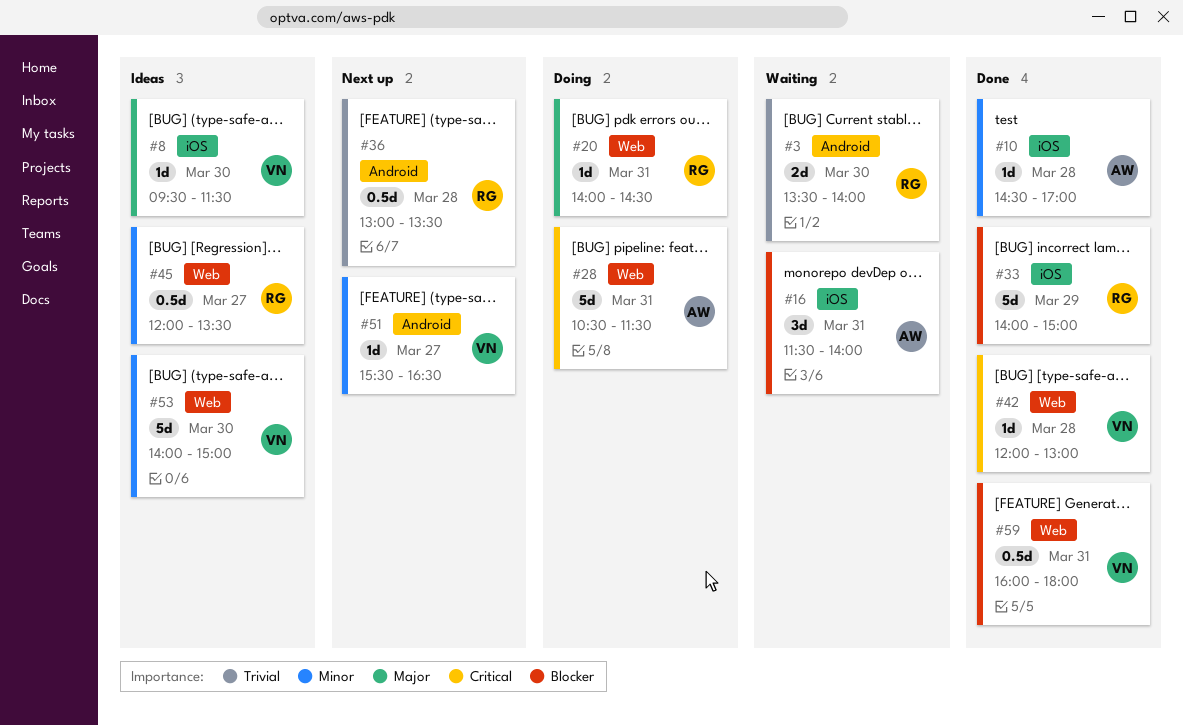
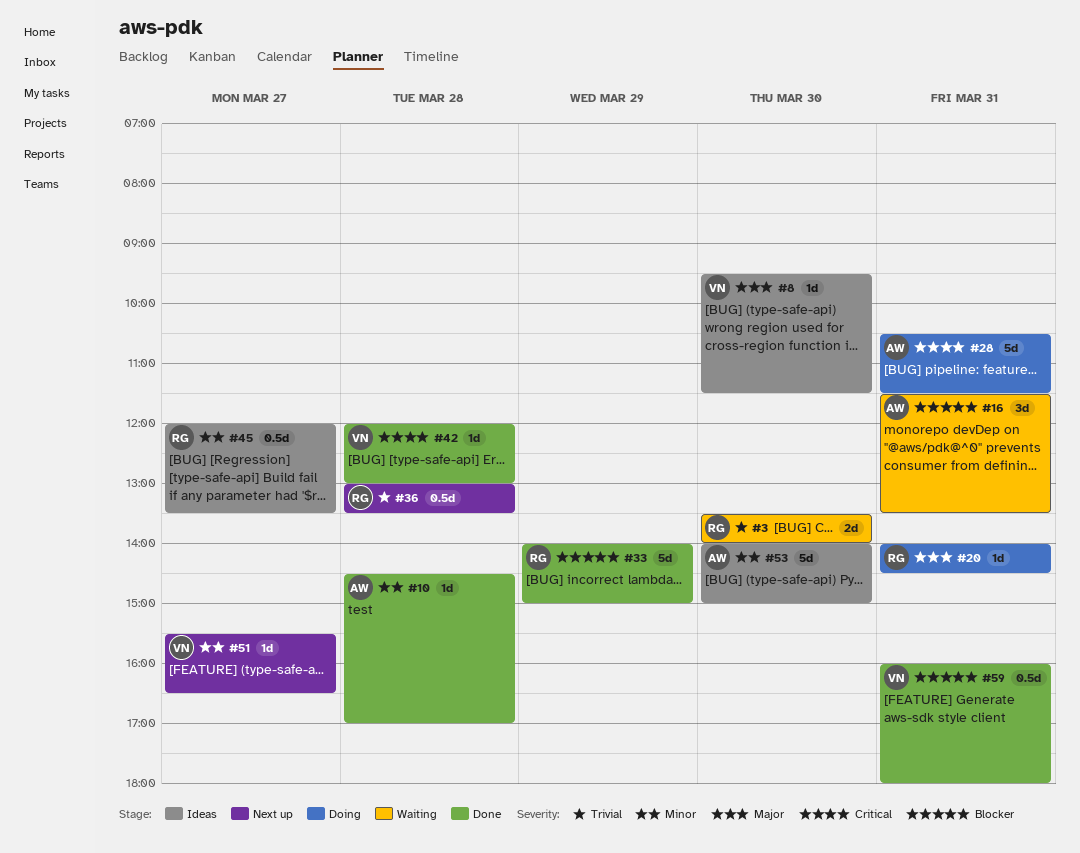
#16, ends: 14:00 -> 13:30
#53, owner: VN -> AW

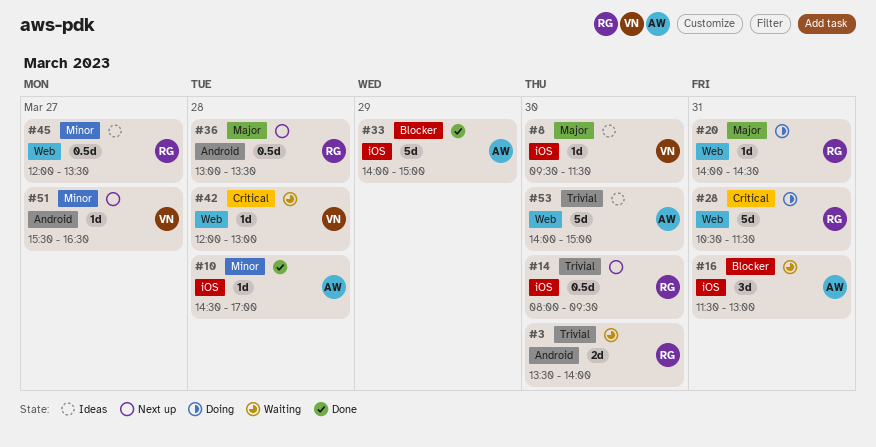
#14: none -> present
#16, ends: 13:30 -> 13:00
#28, owner: AW -> RG
#33, owner: RG -> AW
#36, priority: Trivial -> Major
#42, status: Done -> Waiting
#53, priority: Minor -> Trivial
#59: present -> none

